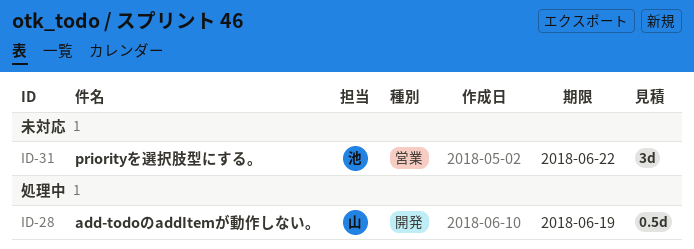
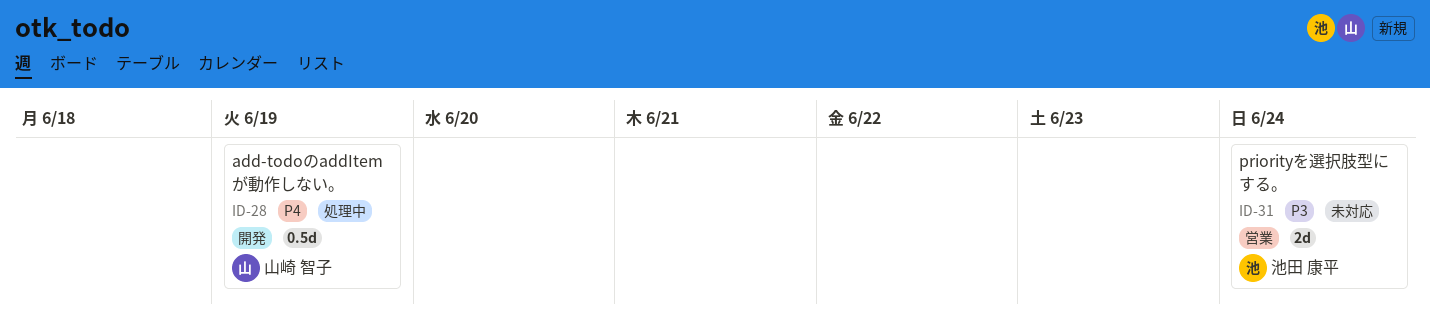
ID-31, estimate: 3d -> 2d
ID-31, due: Jun 22 -> Jun 24

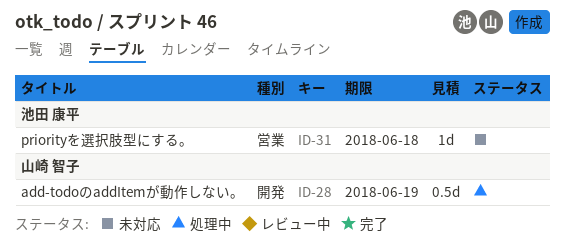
ID-31, estimate: 2d -> 1d
ID-31, due: Jun 24 -> Jun 18

